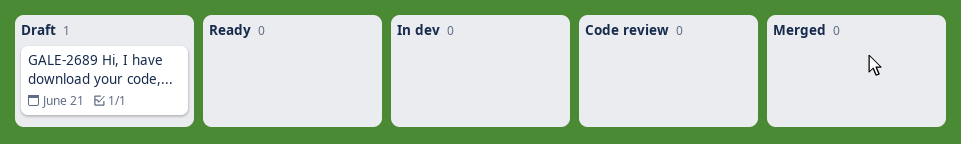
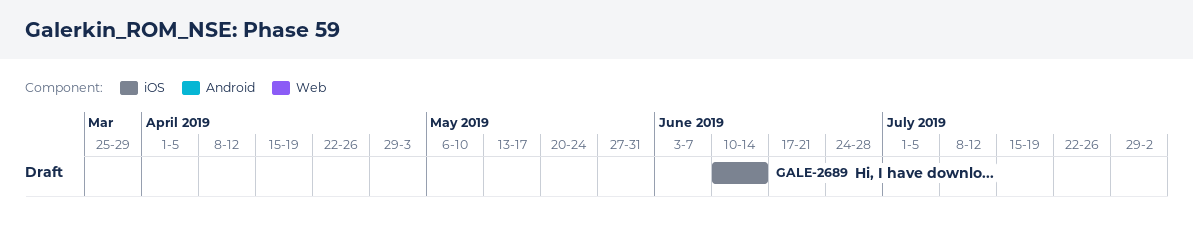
GALE-2689, due: Jun 21 -> Jun 14

